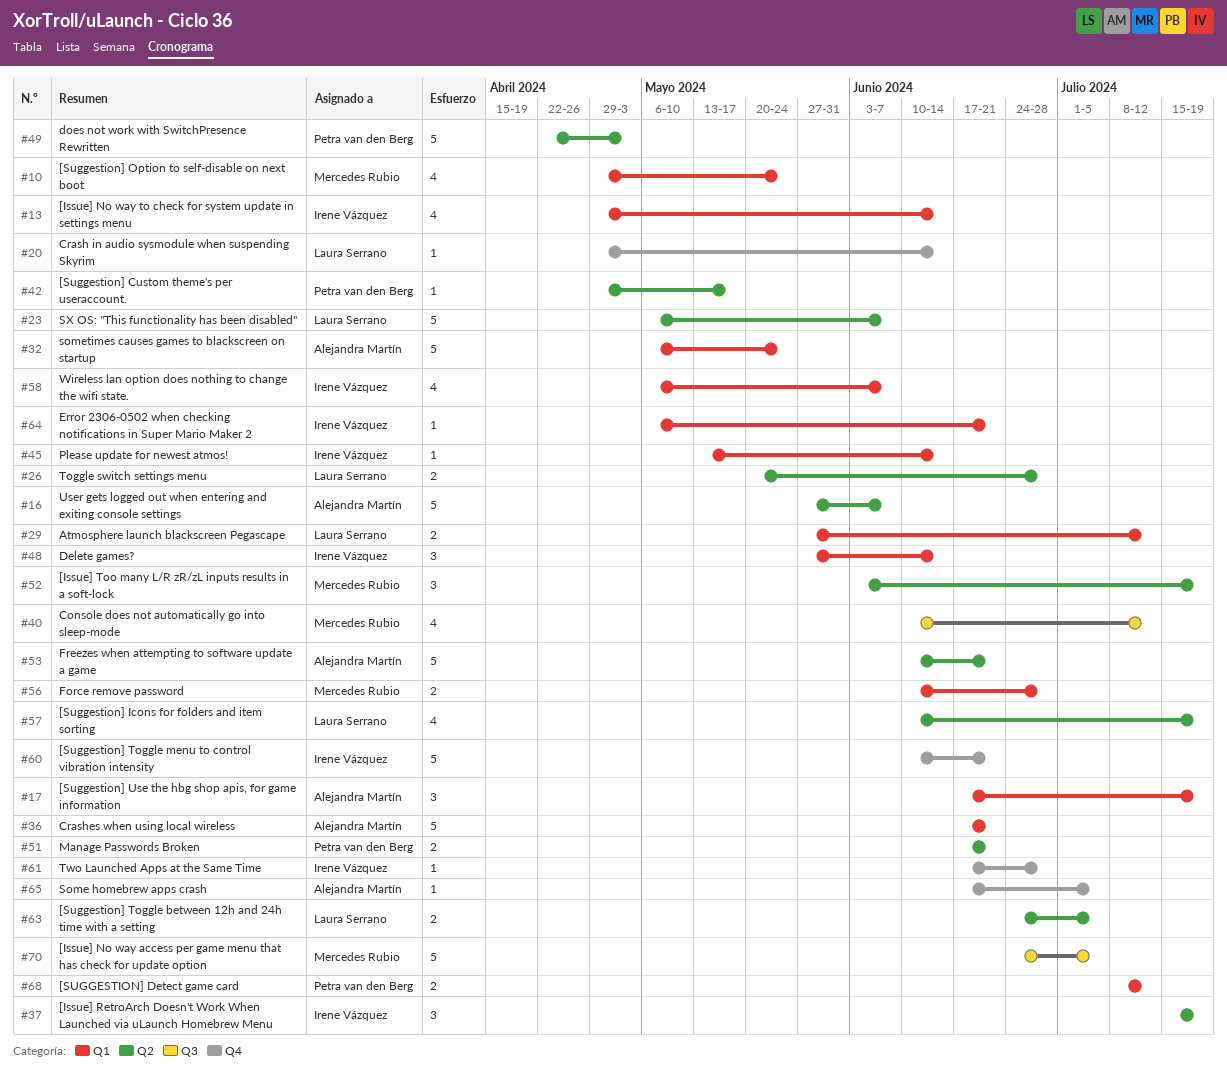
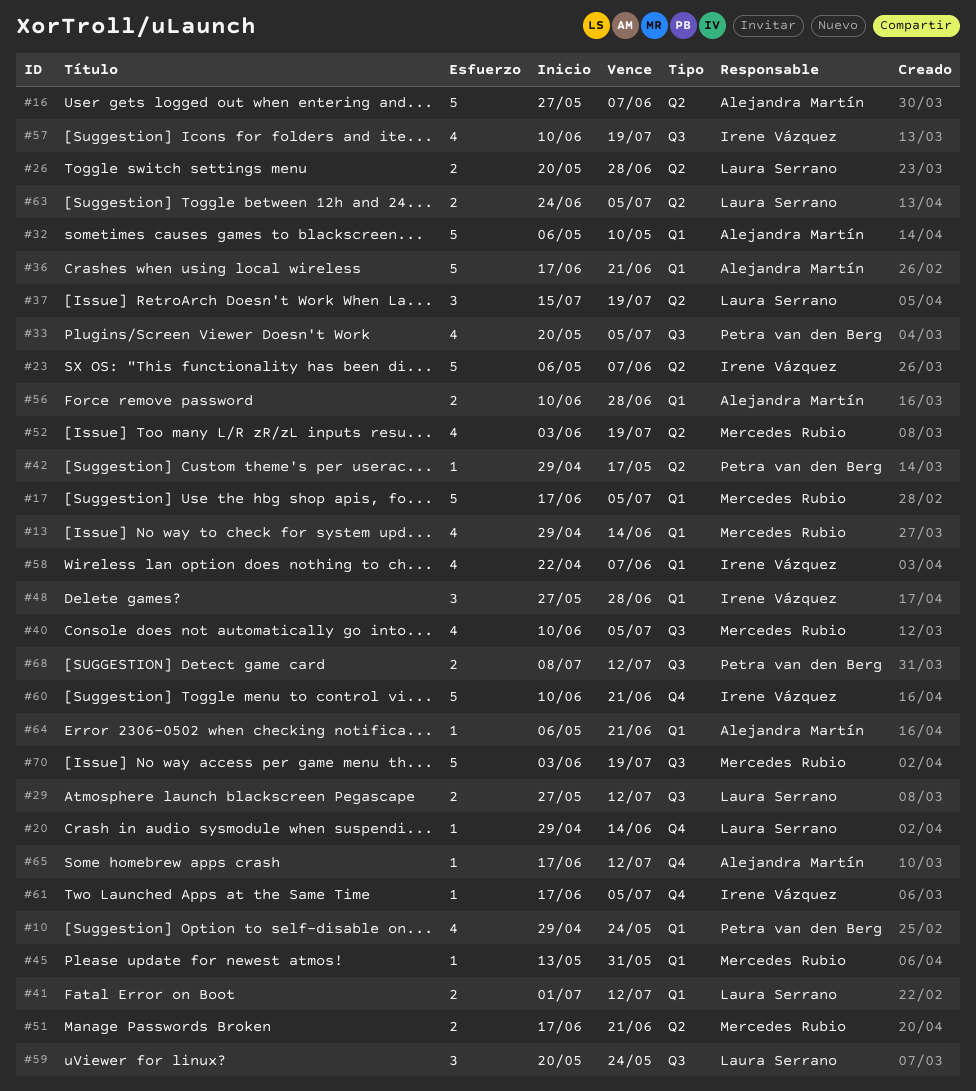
#10, owner: Mercedes Rubio -> Petra van den Berg
#13, owner: Irene Vázquez -> Mercedes Rubio
#17, owner: Alejandra Martín -> Mercedes Rubio
#17, estimate: 3 -> 5
#17, due: Jul 19 -> Jul 5
#23, owner: Laura Serrano -> Irene Vázquez
#29, label: Q1 -> Q3
#32, due: May 24 -> May 10
#33: none -> present
#37, owner: Irene Vázquez -> Laura Serrano
#40, due: Jul 12 -> Jul 5
#41: none -> present
#45, owner: Irene Vázquez -> Mercedes Rubio
#45, due: Jun 14 -> May 31
#48, due: Jun 14 -> Jun 28
#49: present -> none
#51, owner: Petra van den Berg -> Mercedes Rubio
#52, estimate: 3 -> 4
#53: present -> none
#56, owner: Mercedes Rubio -> Alejandra Martín
#57, owner: Laura Serrano -> Irene Vázquez
#57, label: Q2 -> Q3
#58, start: May 6 -> Apr 22
#59: none -> present
#61, due: Jun 28 -> Jul 5
#64, owner: Irene Vázquez -> Alejandra Martín
#65, due: Jul 5 -> Jul 12
#68, label: Q1 -> Q3
#70, start: Jun 24 -> Jun 3
#70, due: Jul 5 -> Jul 19

